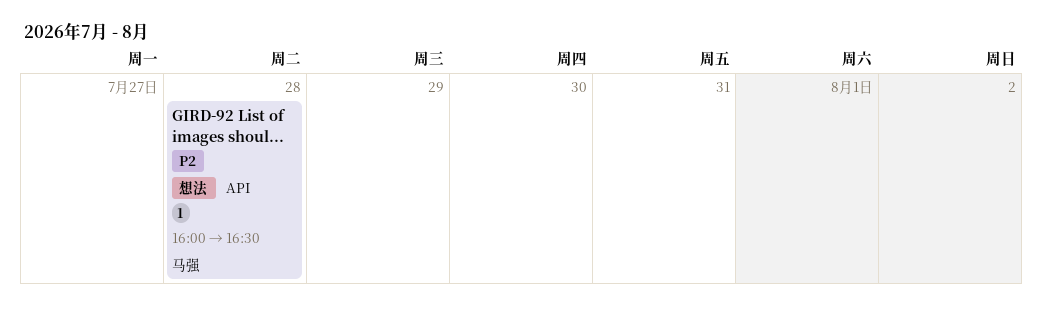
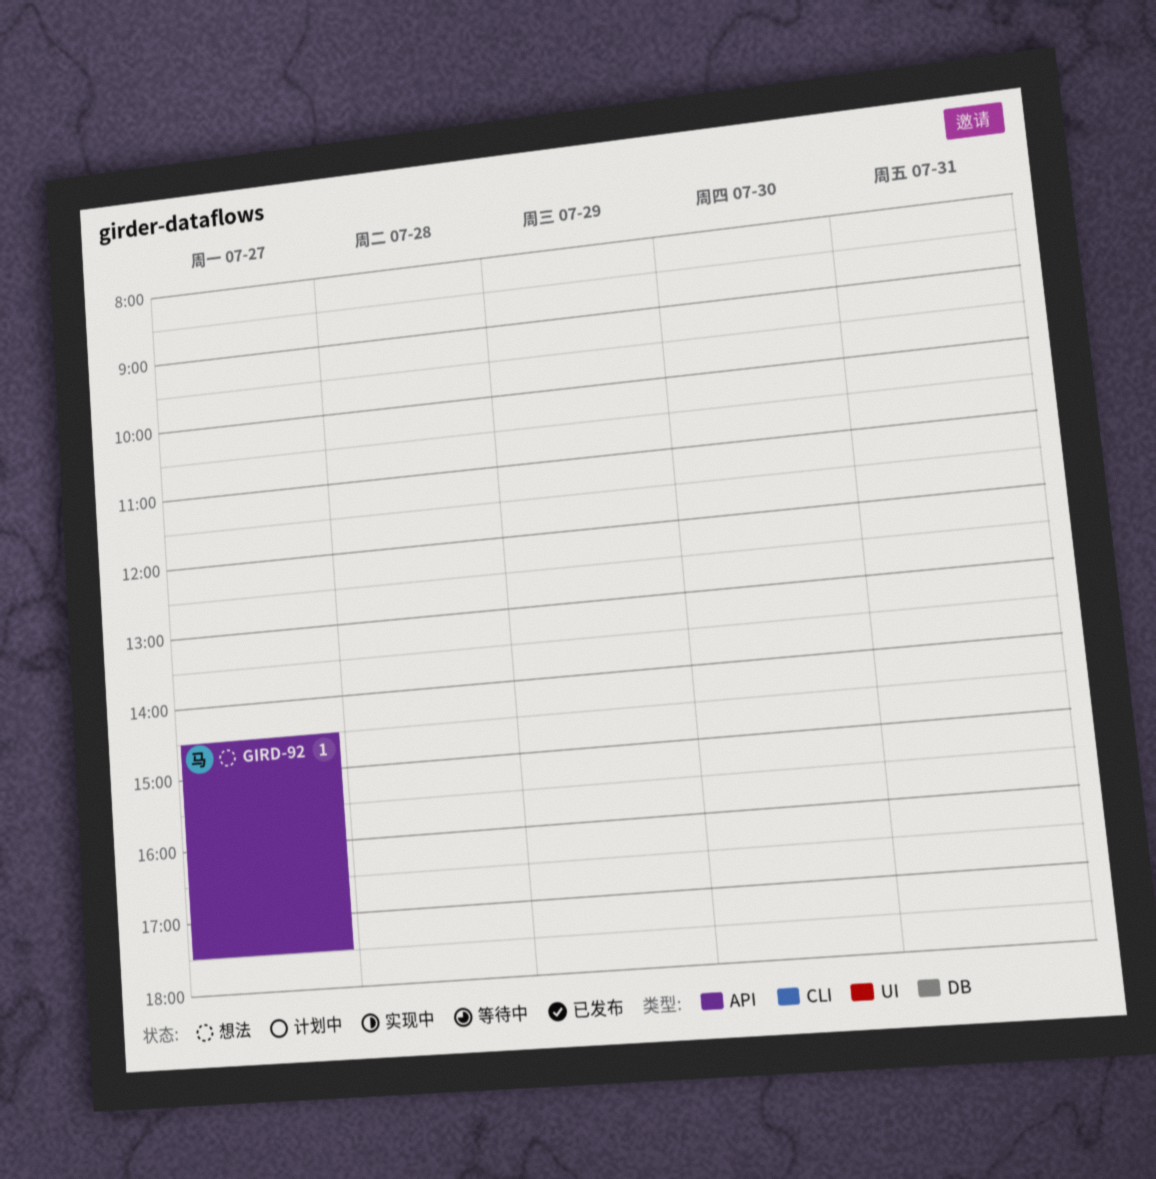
GIRD-92, day: Jul 28 -> Jul 27
GIRD-92, begins: 16:00 -> 14:30
GIRD-92, ends: 16:30 -> 17:30

